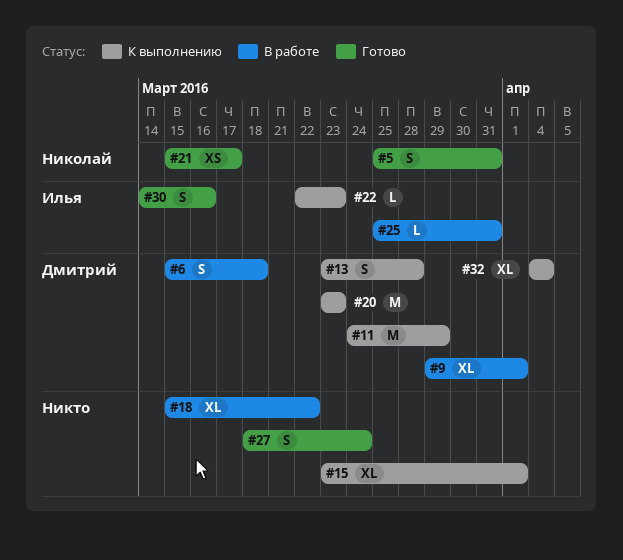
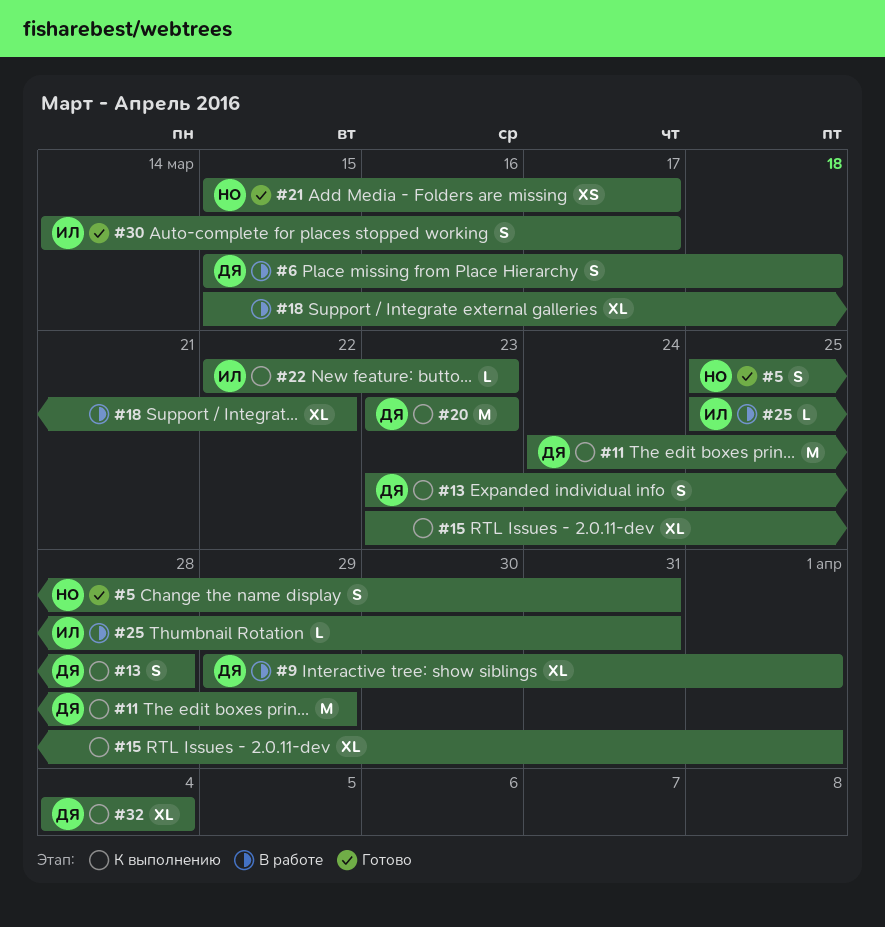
#27: present -> none
#30, due: Mar 16 -> Mar 17

